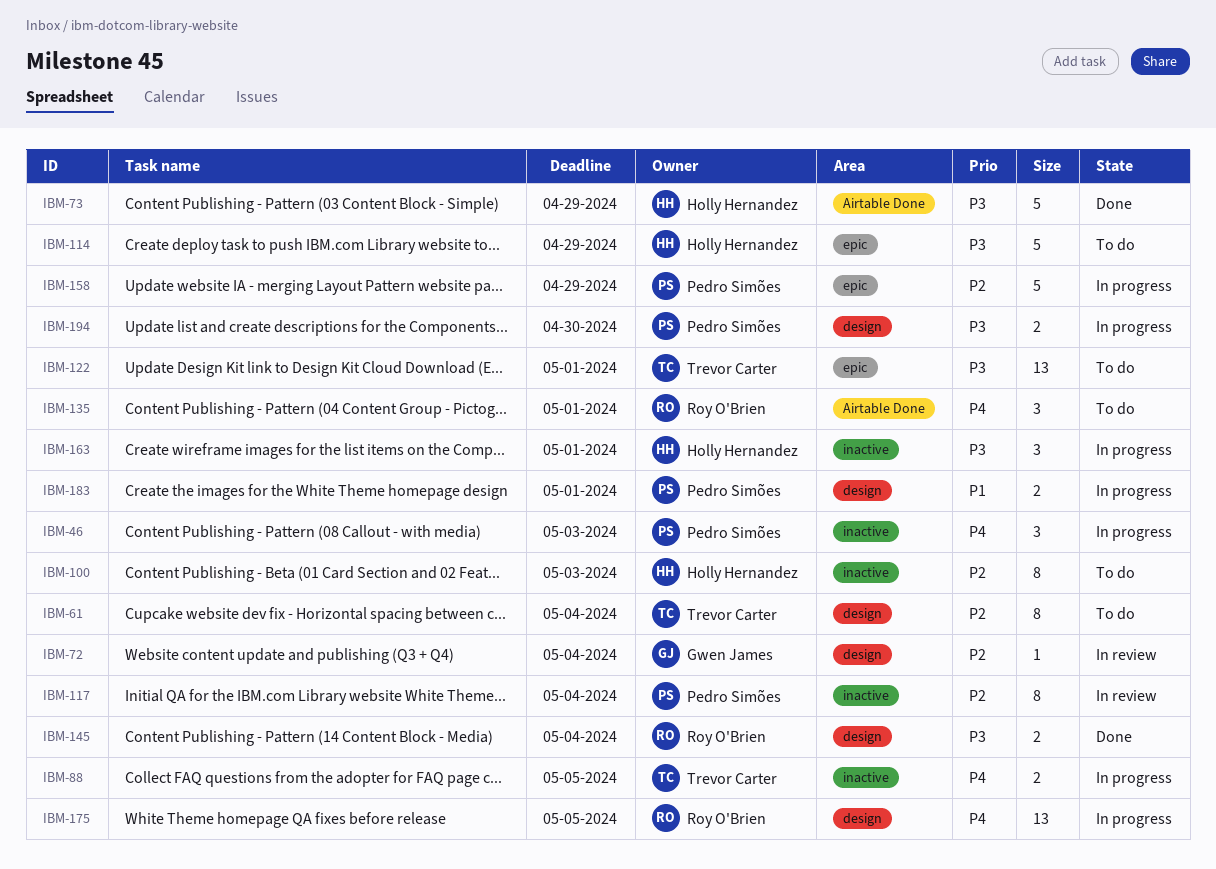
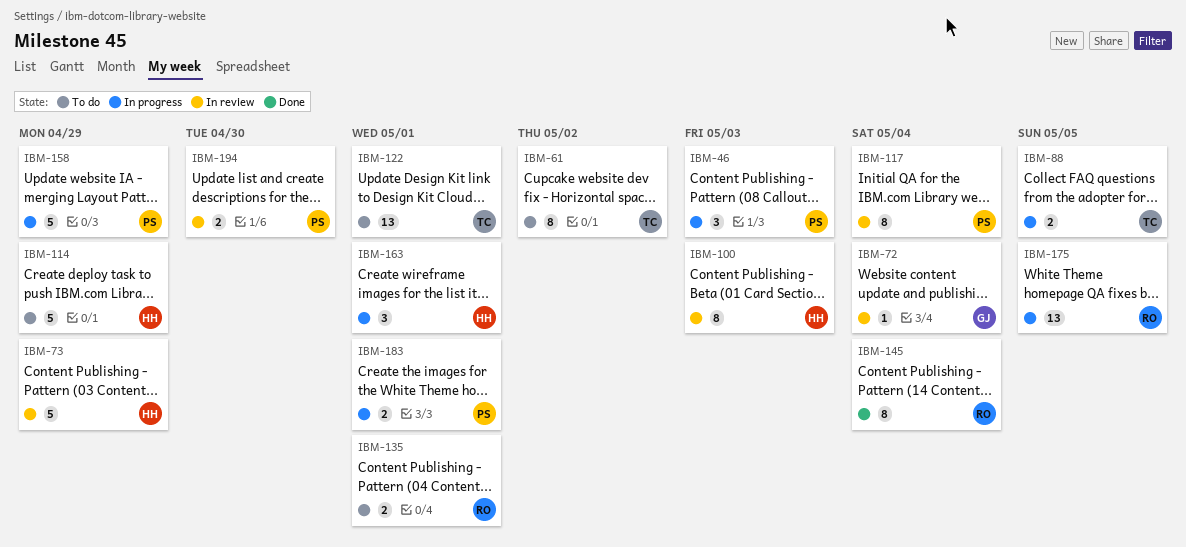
IBM-61, due: May 4 -> May 2
IBM-73, status: Done -> In review
IBM-100, status: To do -> In review
IBM-135, estimate: 3 -> 2
IBM-145, estimate: 2 -> 8
IBM-194, status: In progress -> In review

